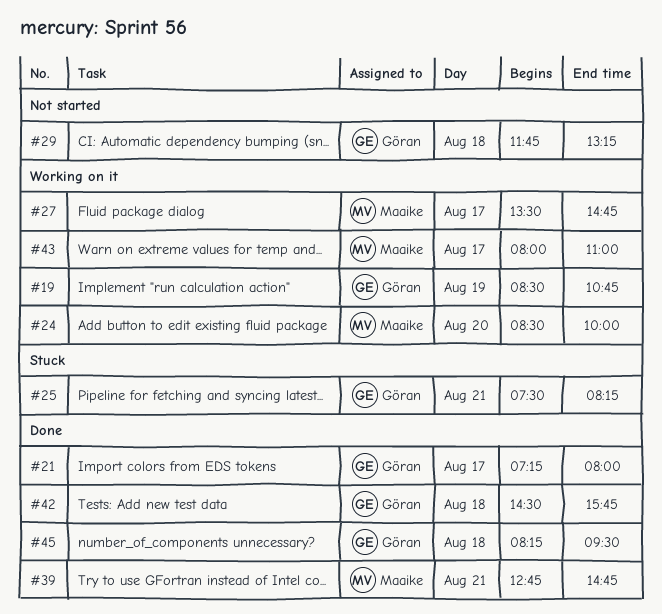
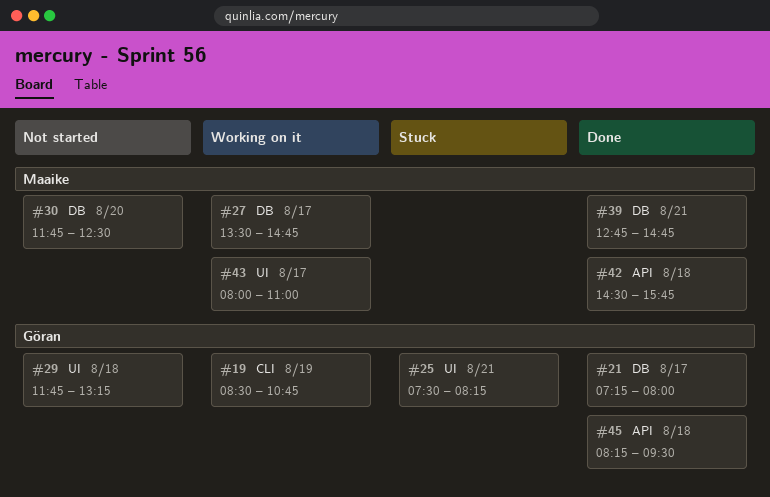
#24: present -> none
#30: none -> present
#42, owner: Göran -> Maaike

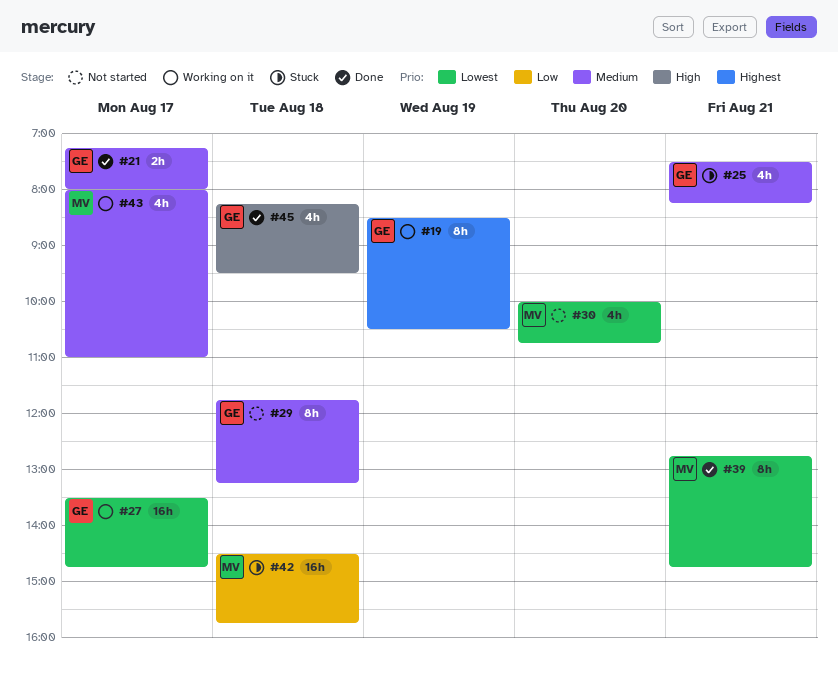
#19, ends: 10:45 -> 10:30
#27, owner: Maaike -> Göran
#30, begins: 11:45 -> 10:00
#30, ends: 12:30 -> 10:45
#42, status: Done -> Stuck

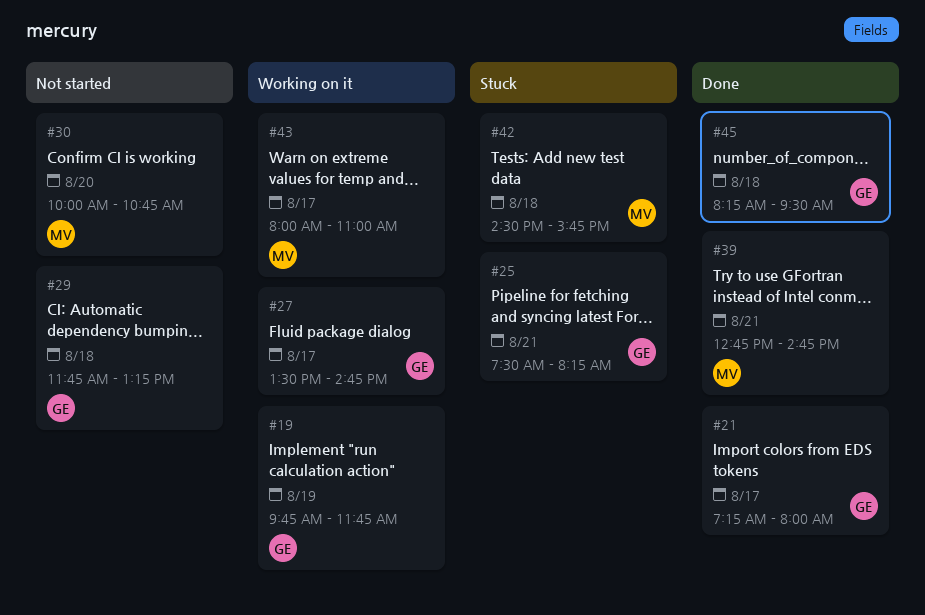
#19, begins: 08:30 -> 09:45
#19, ends: 10:30 -> 11:45

